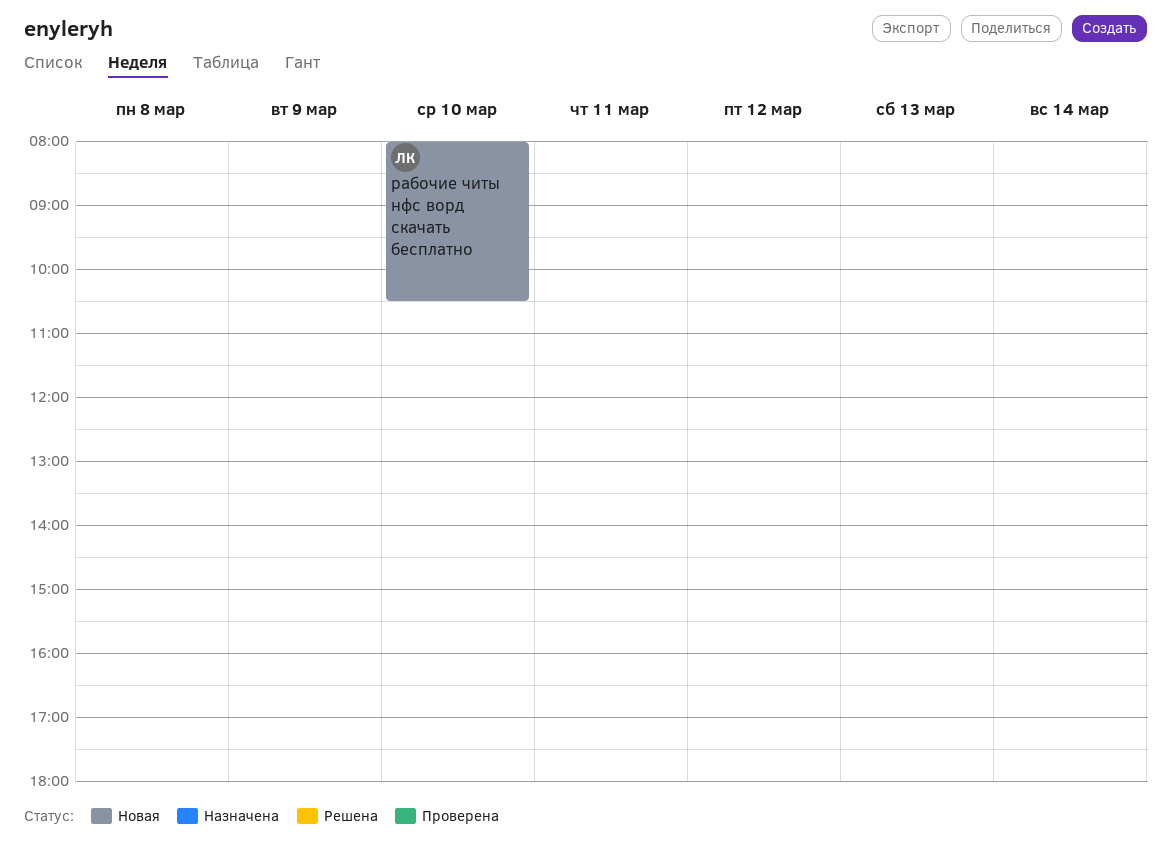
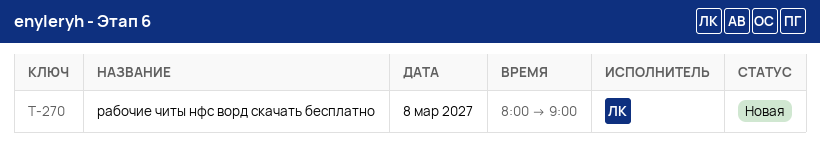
рабочие читы нфс ворд скачать бесплатно, day: Mar 10 -> Mar 8
рабочие читы нфс ворд скачать бесплатно, ends: 10:30 -> 09:00

